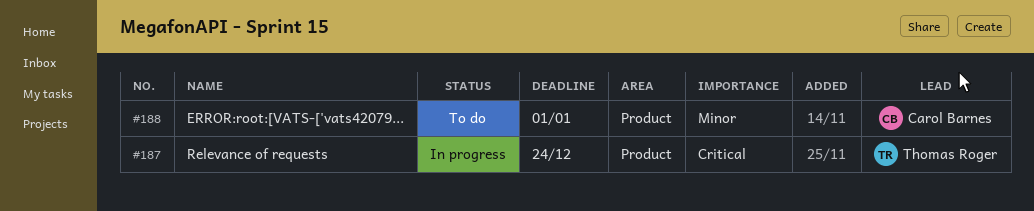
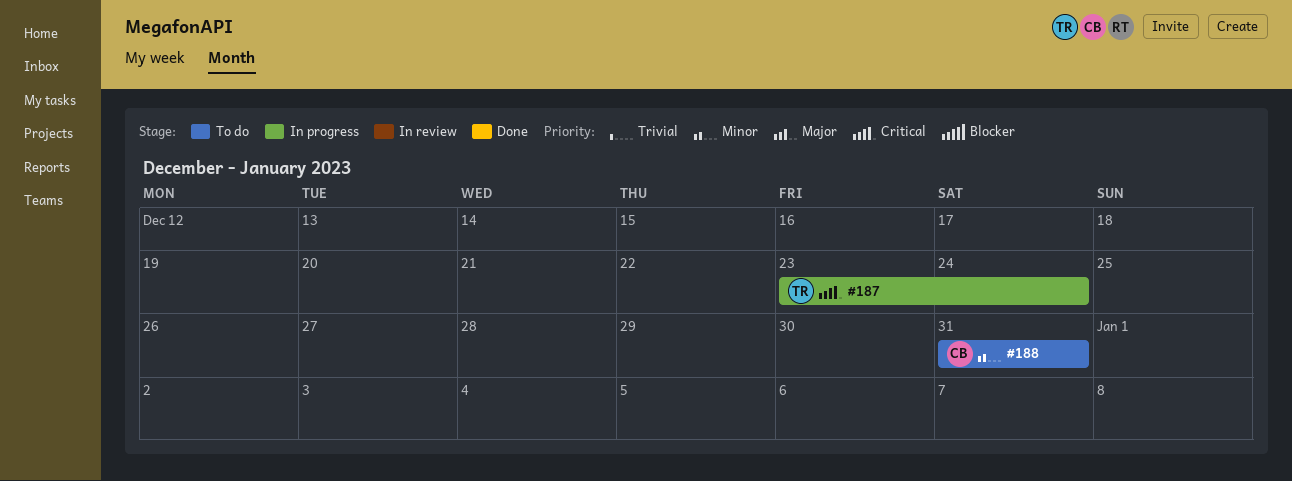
#188, due: Jan 1 -> Dec 31

